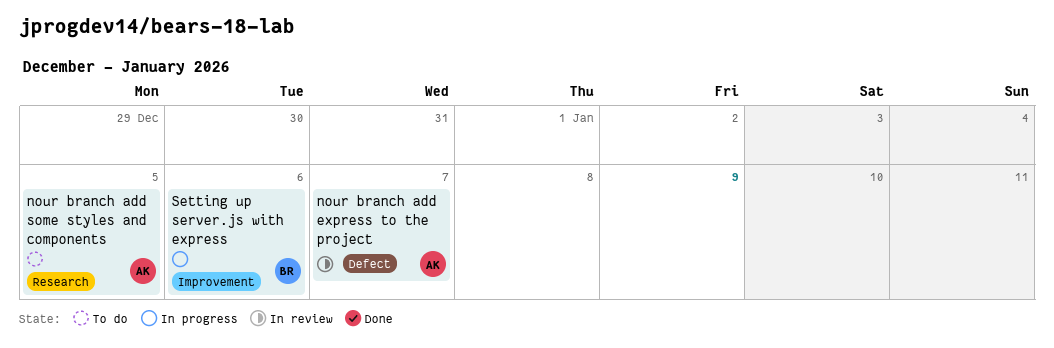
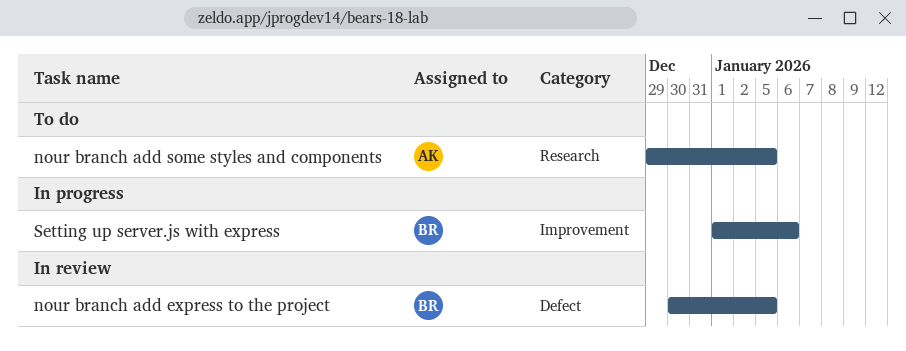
nour branch add express to the project, owner: AK -> BR
nour branch add express to the project, due: Jan 7 -> Jan 5

